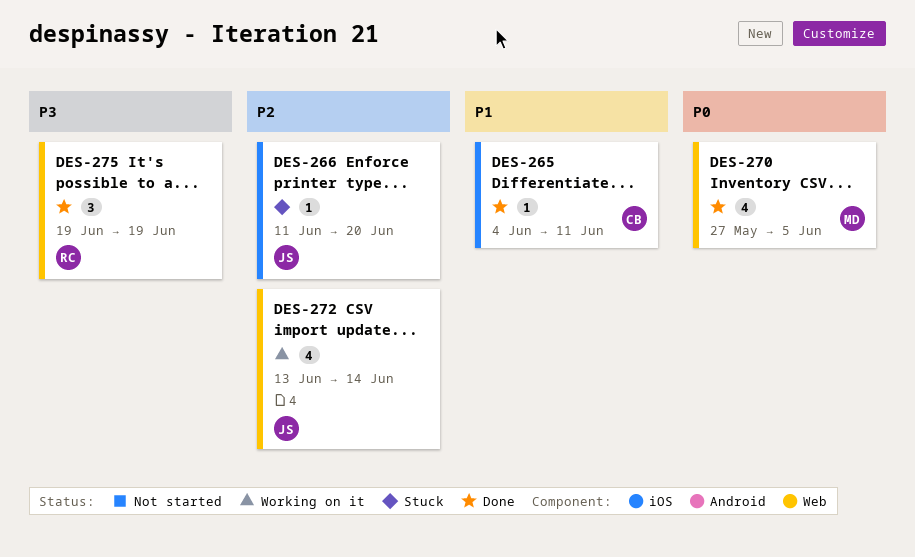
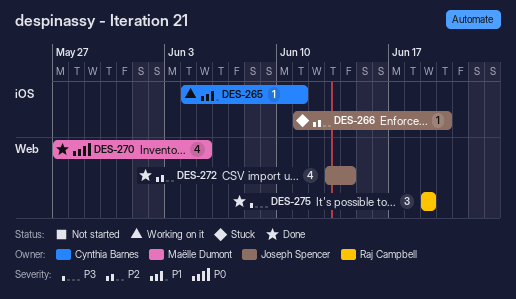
DES-265, status: Done -> Working on it
DES-272, status: Working on it -> Done

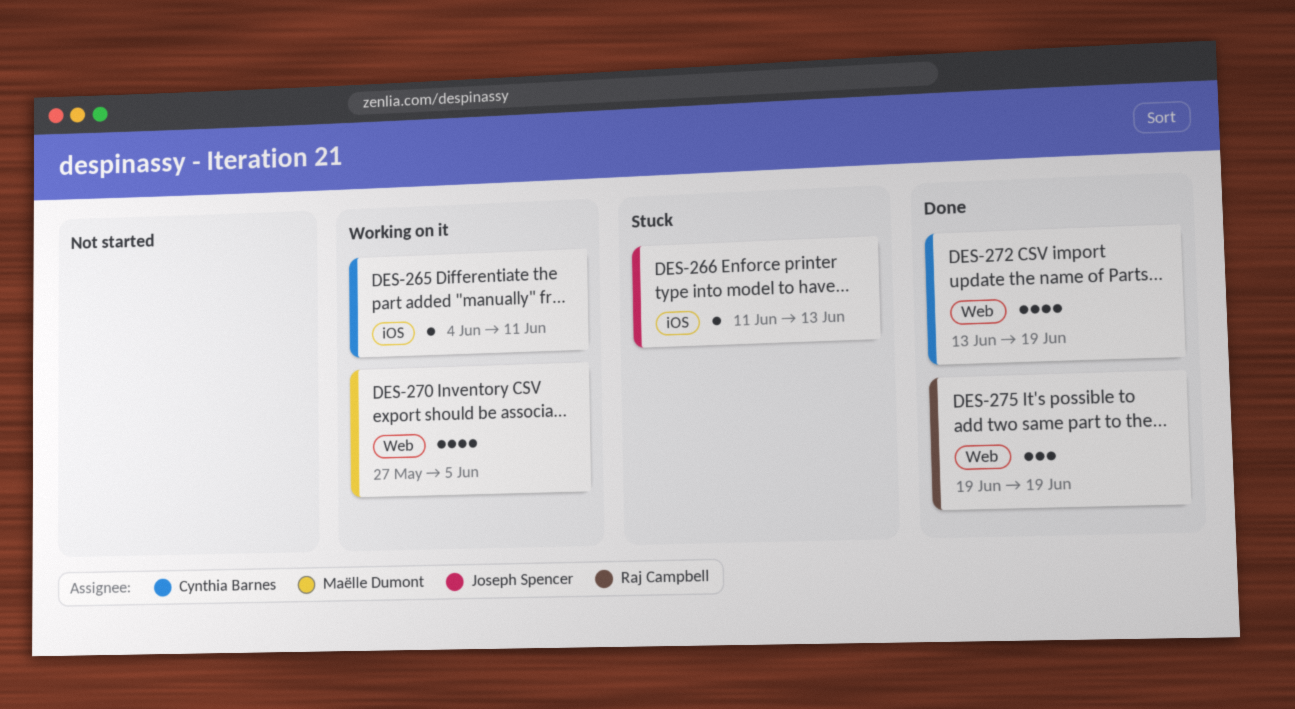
DES-266, due: Jun 20 -> Jun 13
DES-270, status: Done -> Working on it
DES-272, owner: Joseph Spencer -> Cynthia Barnes
DES-272, due: Jun 14 -> Jun 19

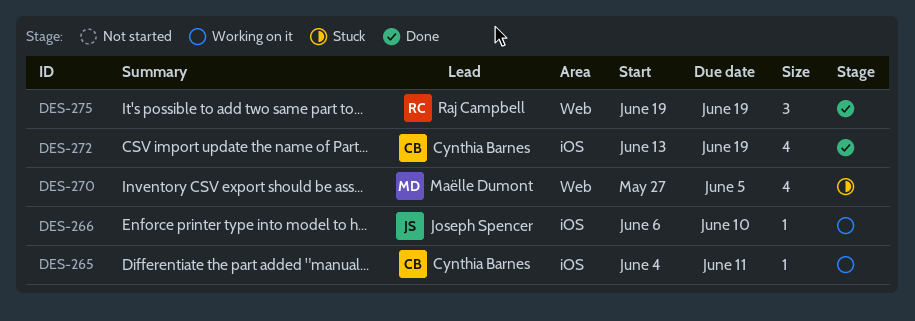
DES-266, status: Stuck -> Working on it
DES-266, start: Jun 11 -> Jun 6
DES-266, due: Jun 13 -> Jun 10
DES-270, status: Working on it -> Stuck
DES-272, label: Web -> iOS

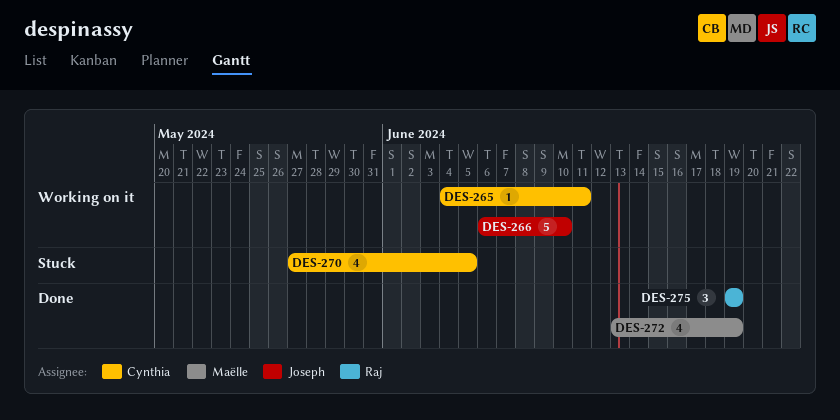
DES-266, estimate: 1 -> 5
DES-270, owner: Maëlle Dumont -> Cynthia Barnes
DES-272, owner: Cynthia Barnes -> Maëlle Dumont

